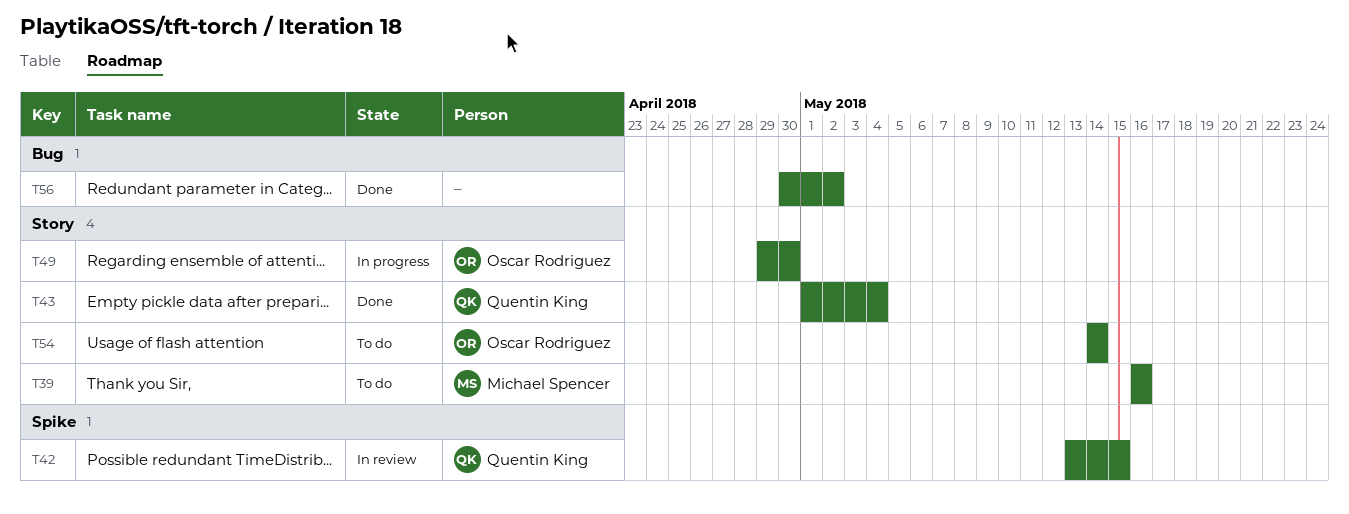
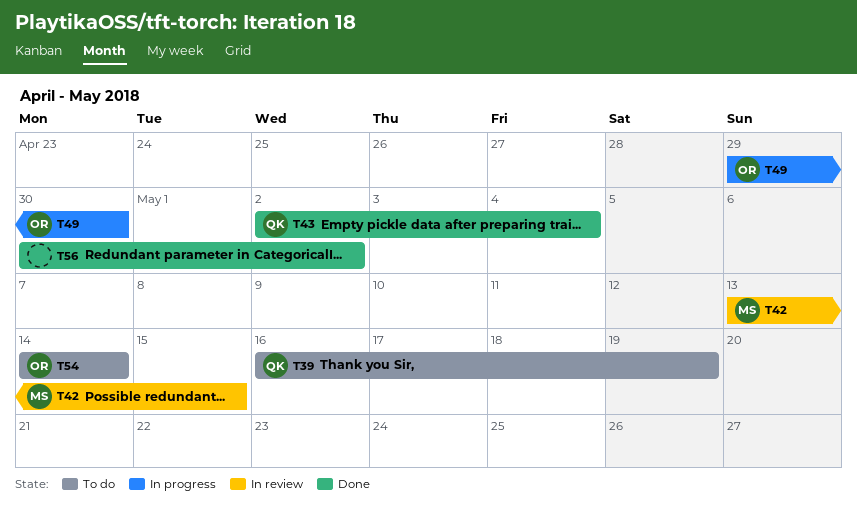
T39, owner: Michael Spencer -> Quentin King
T39, due: May 16 -> May 19
T42, owner: Quentin King -> Michael Spencer
T43, start: May 1 -> May 2

